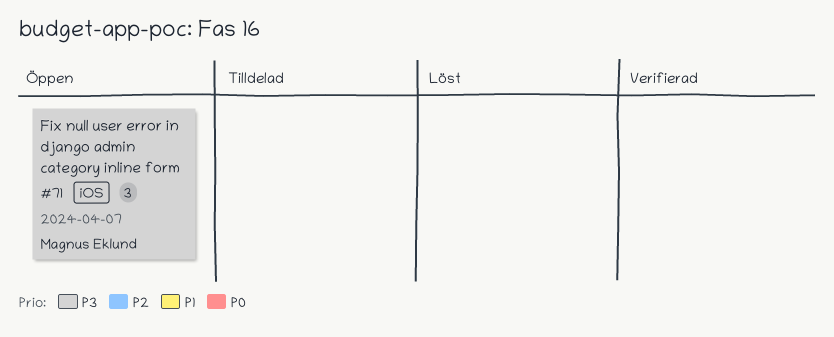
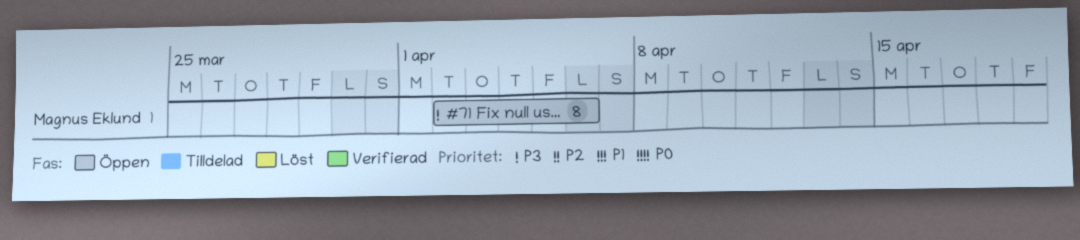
#71, estimate: 3 -> 8
#71, due: Apr 7 -> Apr 6

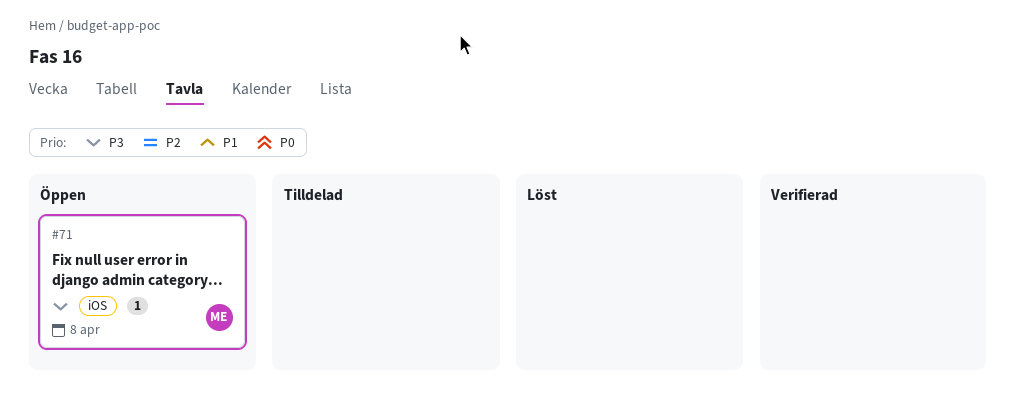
#71, estimate: 8 -> 1
#71, due: Apr 6 -> Apr 8

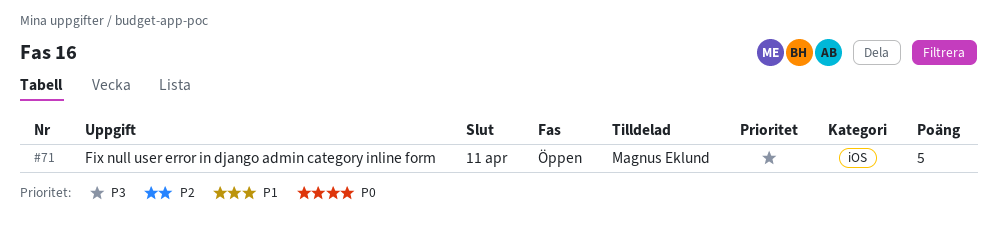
#71, estimate: 1 -> 5
#71, due: Apr 8 -> Apr 11

